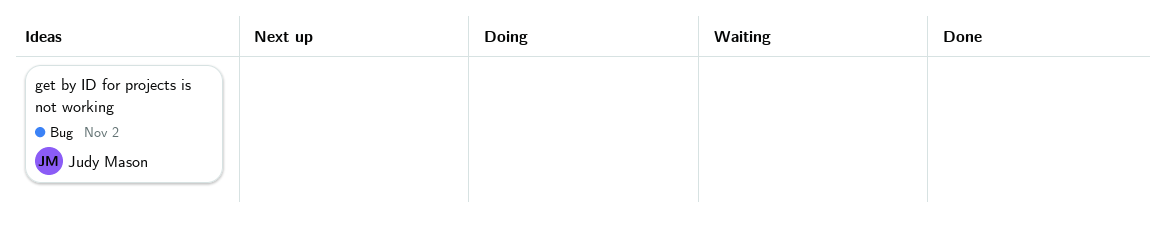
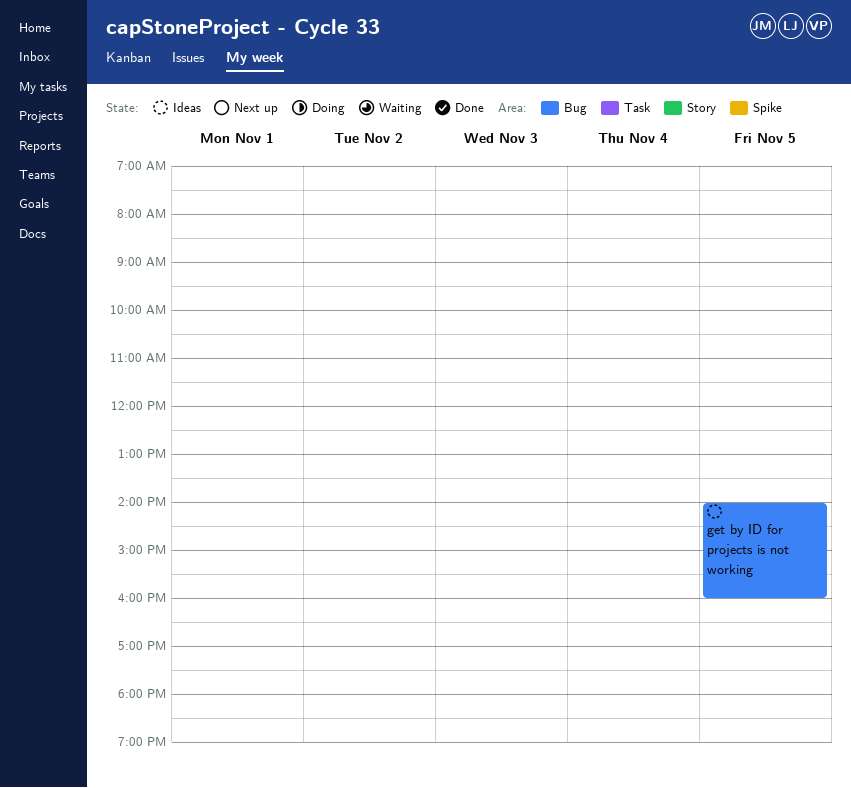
get by ID for projects is not working, day: Nov 2 -> Nov 5

